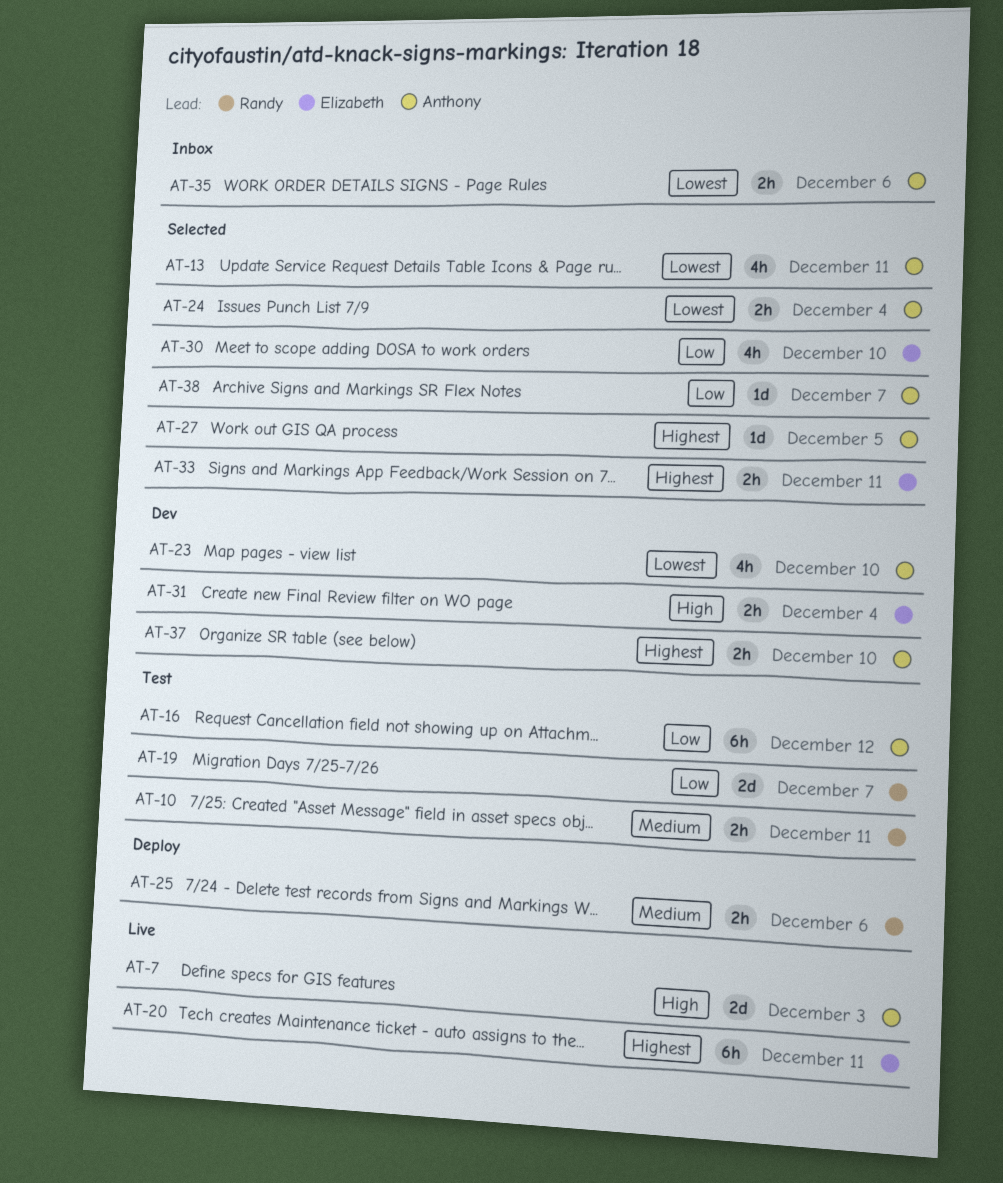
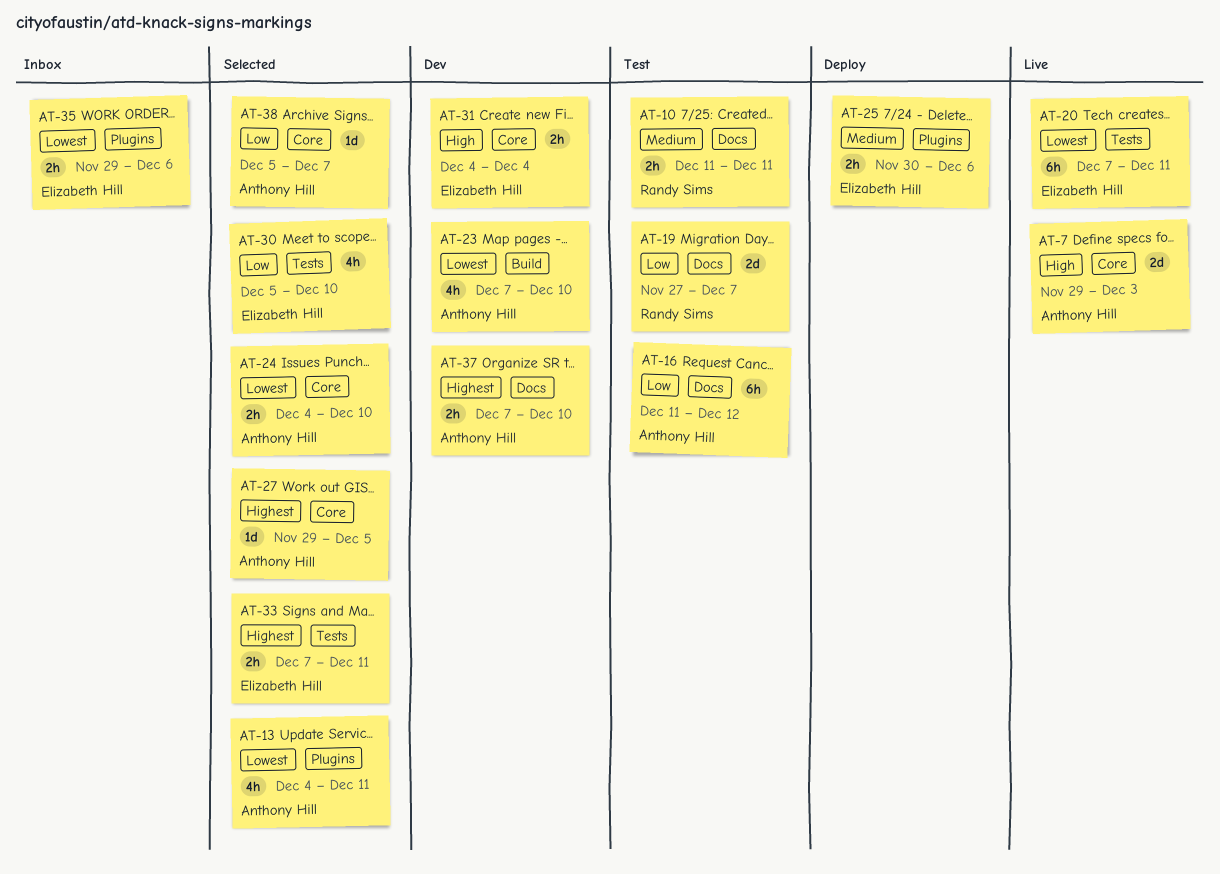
AT-20, priority: Highest -> Lowest
AT-24, due: Dec 4 -> Dec 10
AT-25, owner: Randy Sims -> Elizabeth Hill
AT-35, owner: Anthony Hill -> Elizabeth Hill

